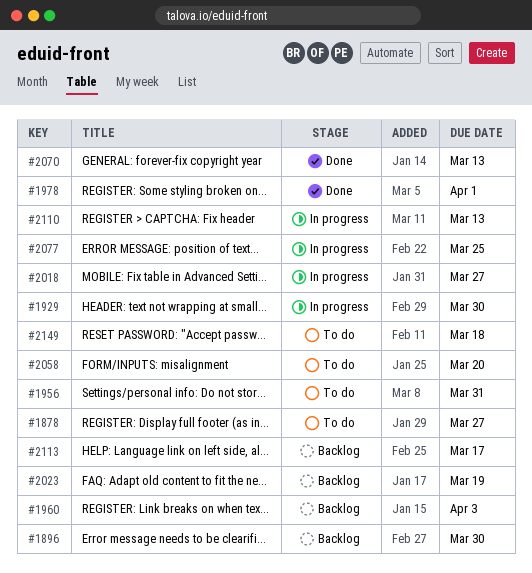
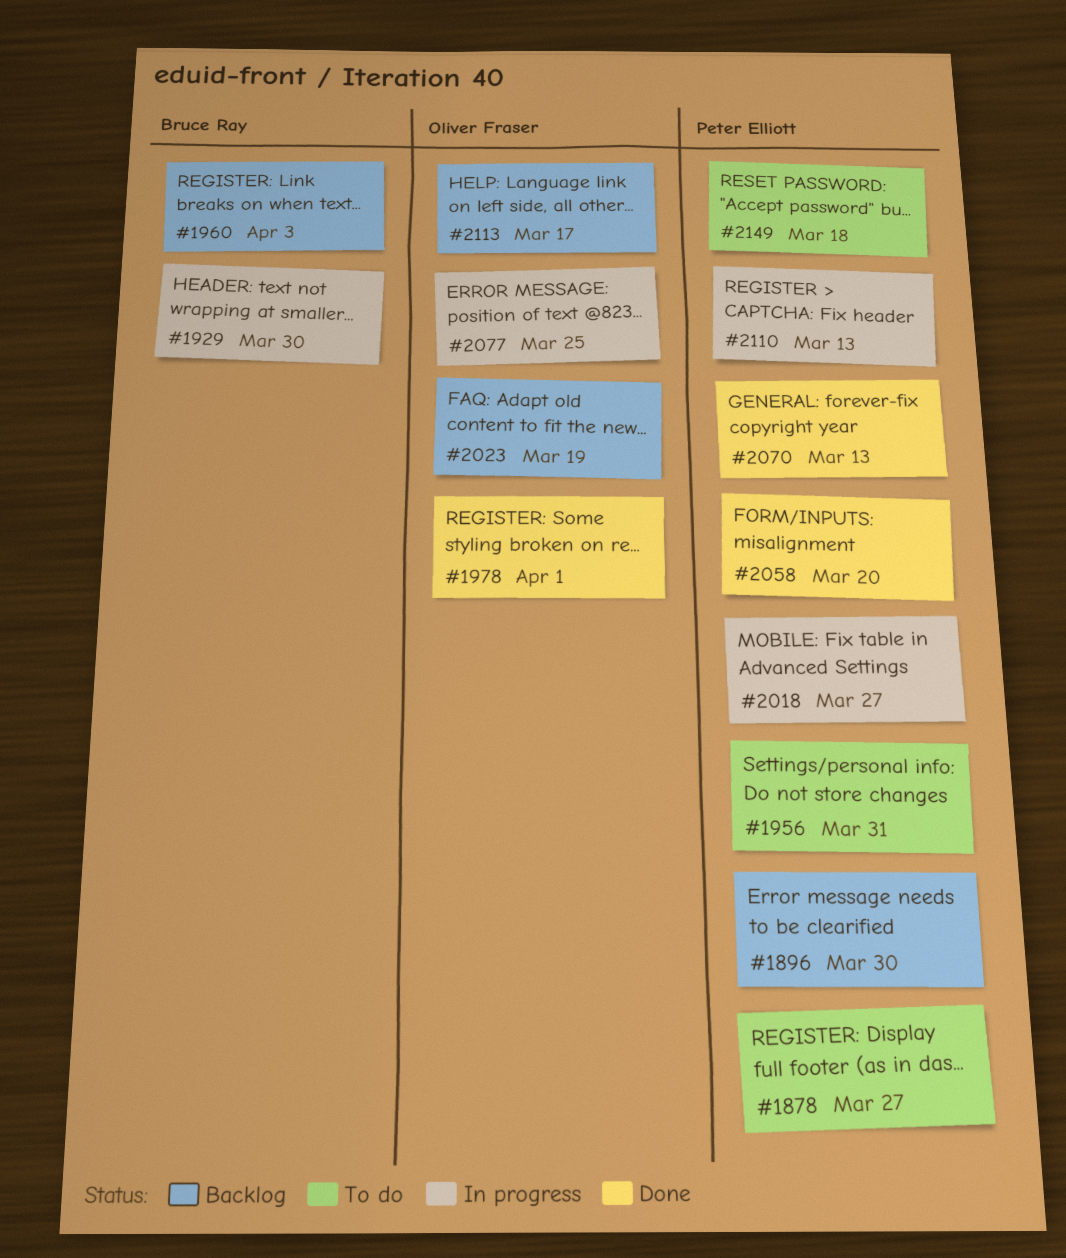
#2058, status: To do -> Done

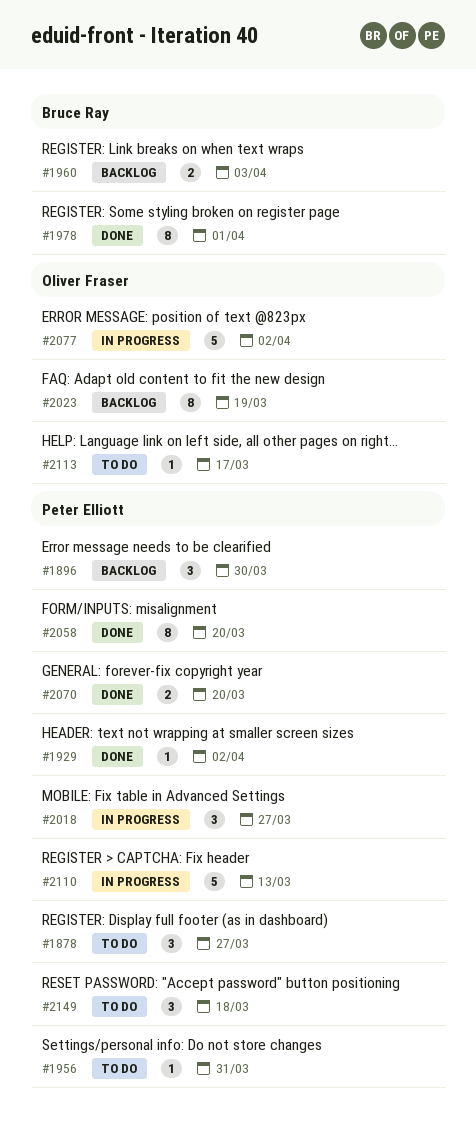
#1929, status: In progress -> Done
#1929, owner: Bruce Ray -> Peter Elliott
#1929, due: Mar 30 -> Apr 2
#1978, owner: Oliver Fraser -> Bruce Ray
#2070, due: Mar 13 -> Mar 20
#2077, due: Mar 25 -> Apr 2
#2113, status: Backlog -> To do

